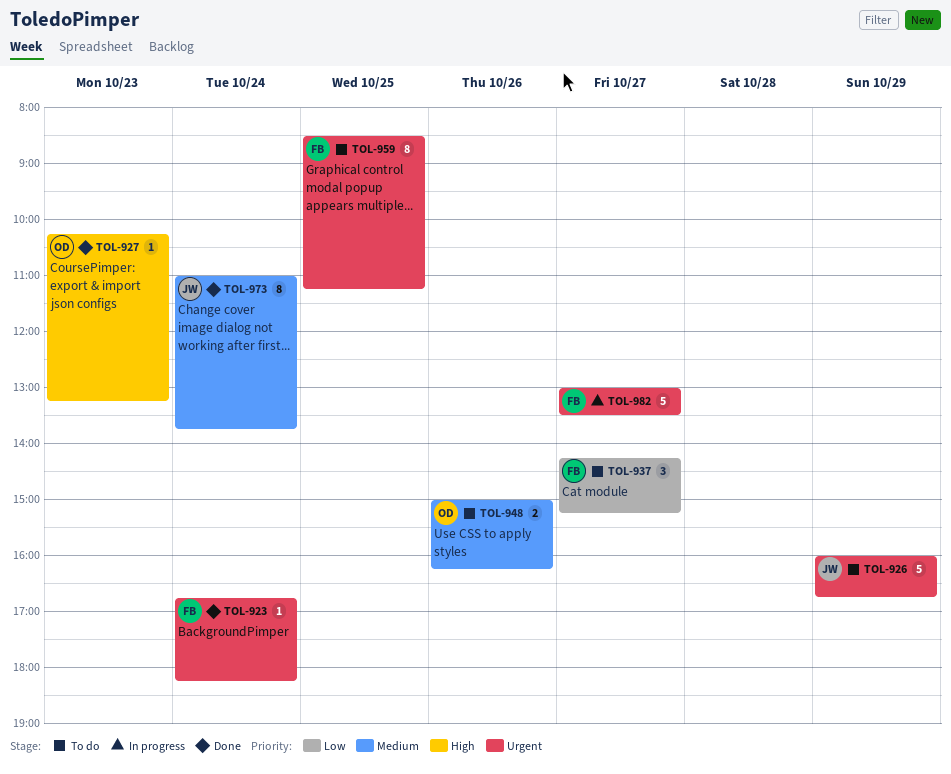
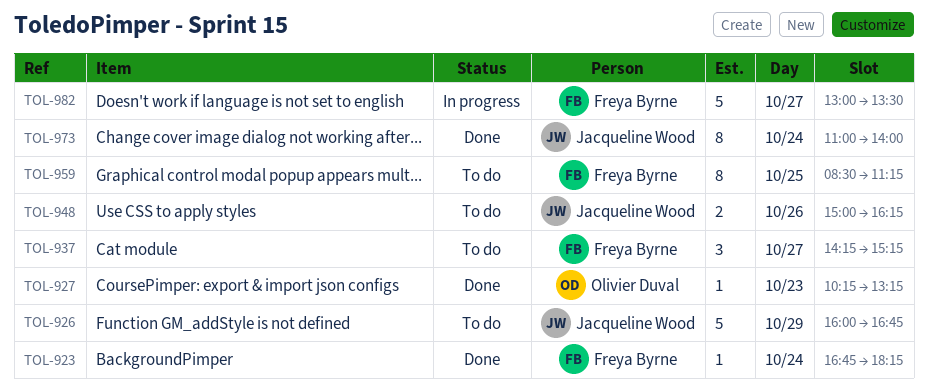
TOL-948, owner: Olivier Duval -> Jacqueline Wood
TOL-973, ends: 13:45 -> 14:00

